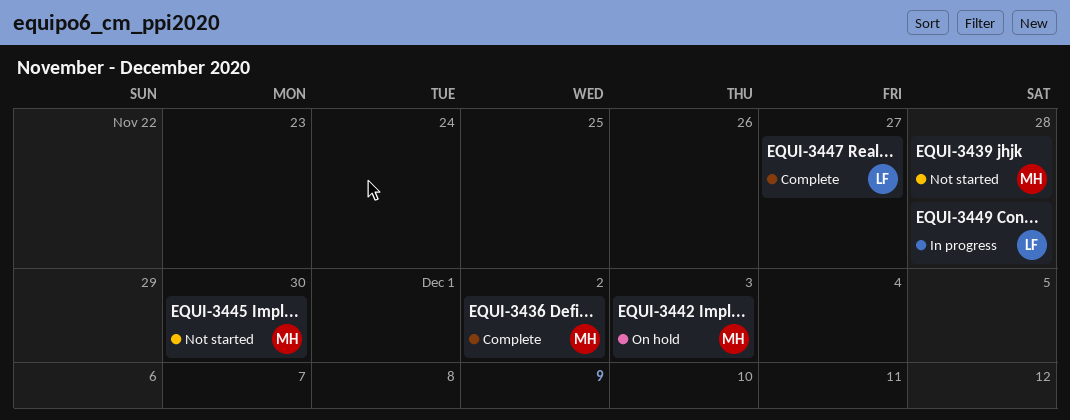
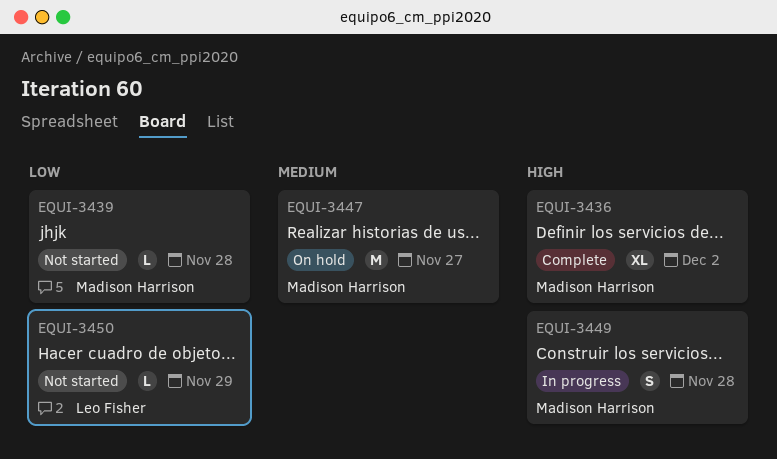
EQUI-3442: present -> none
EQUI-3445: present -> none
EQUI-3447, status: Complete -> On hold
EQUI-3447, owner: Leo Fisher -> Madison Harrison
EQUI-3449, owner: Leo Fisher -> Madison Harrison
EQUI-3450: none -> present

